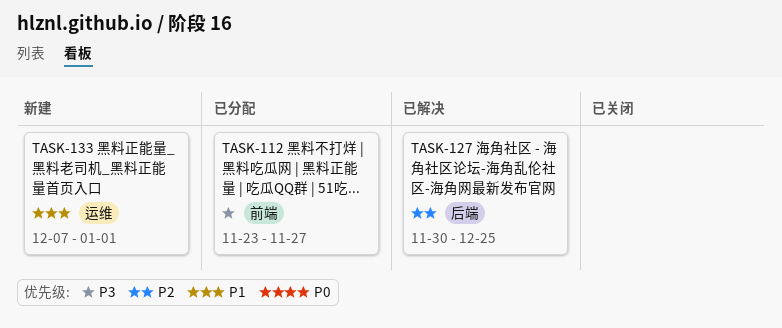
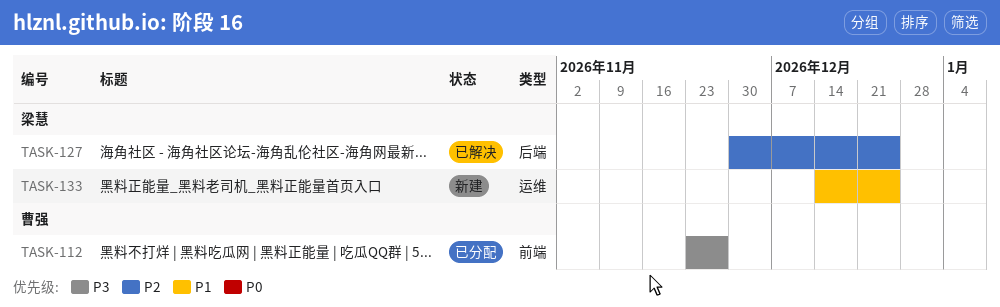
TASK-133, start: Dec 7 -> Dec 14
TASK-133, due: Jan 1 -> Dec 25

